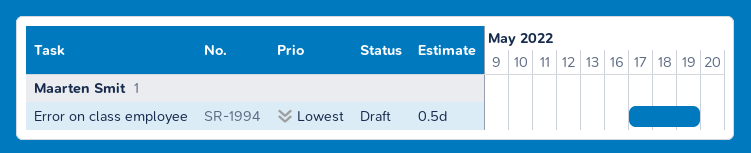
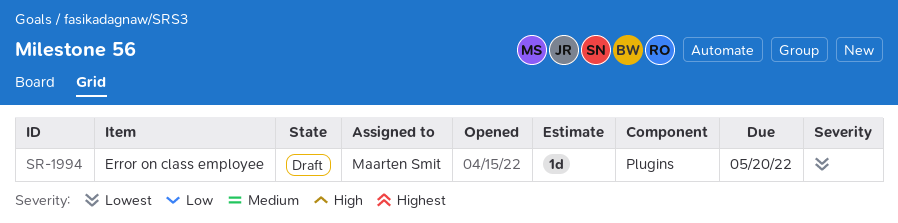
SR-1994, estimate: 0.5d -> 1d
SR-1994, due: May 19 -> May 20

